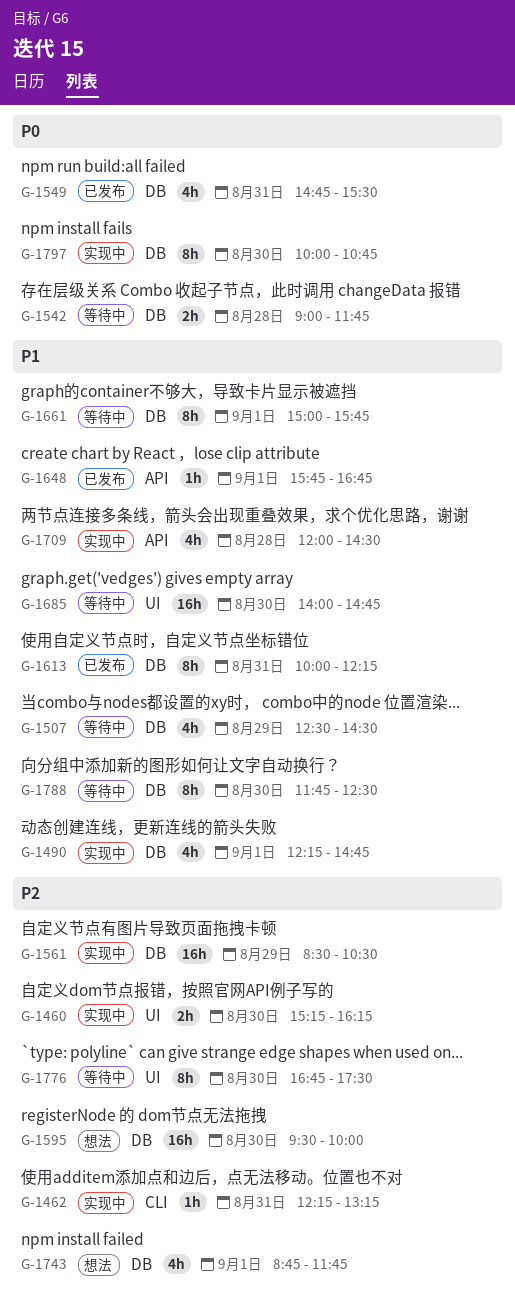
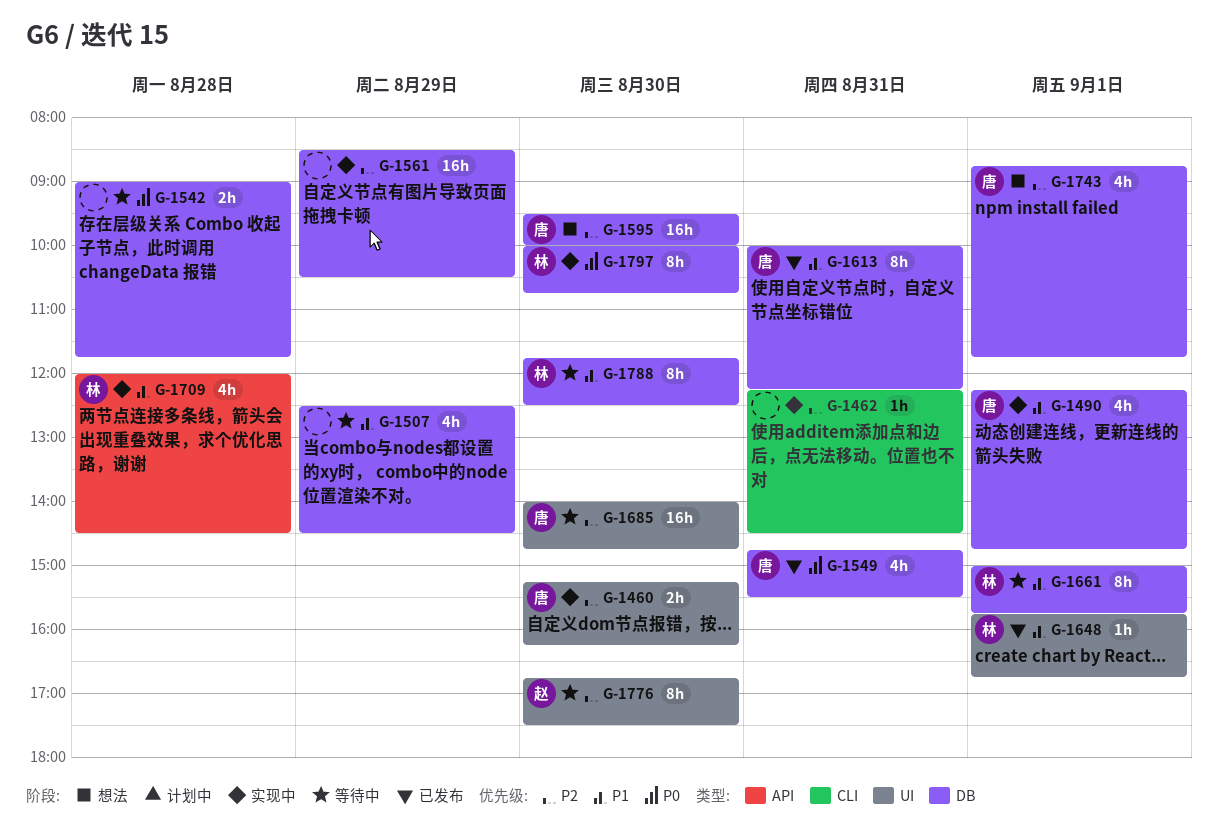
G-1462, ends: 13:15 -> 14:30
G-1648, label: API -> UI
G-1685, priority: P1 -> P2

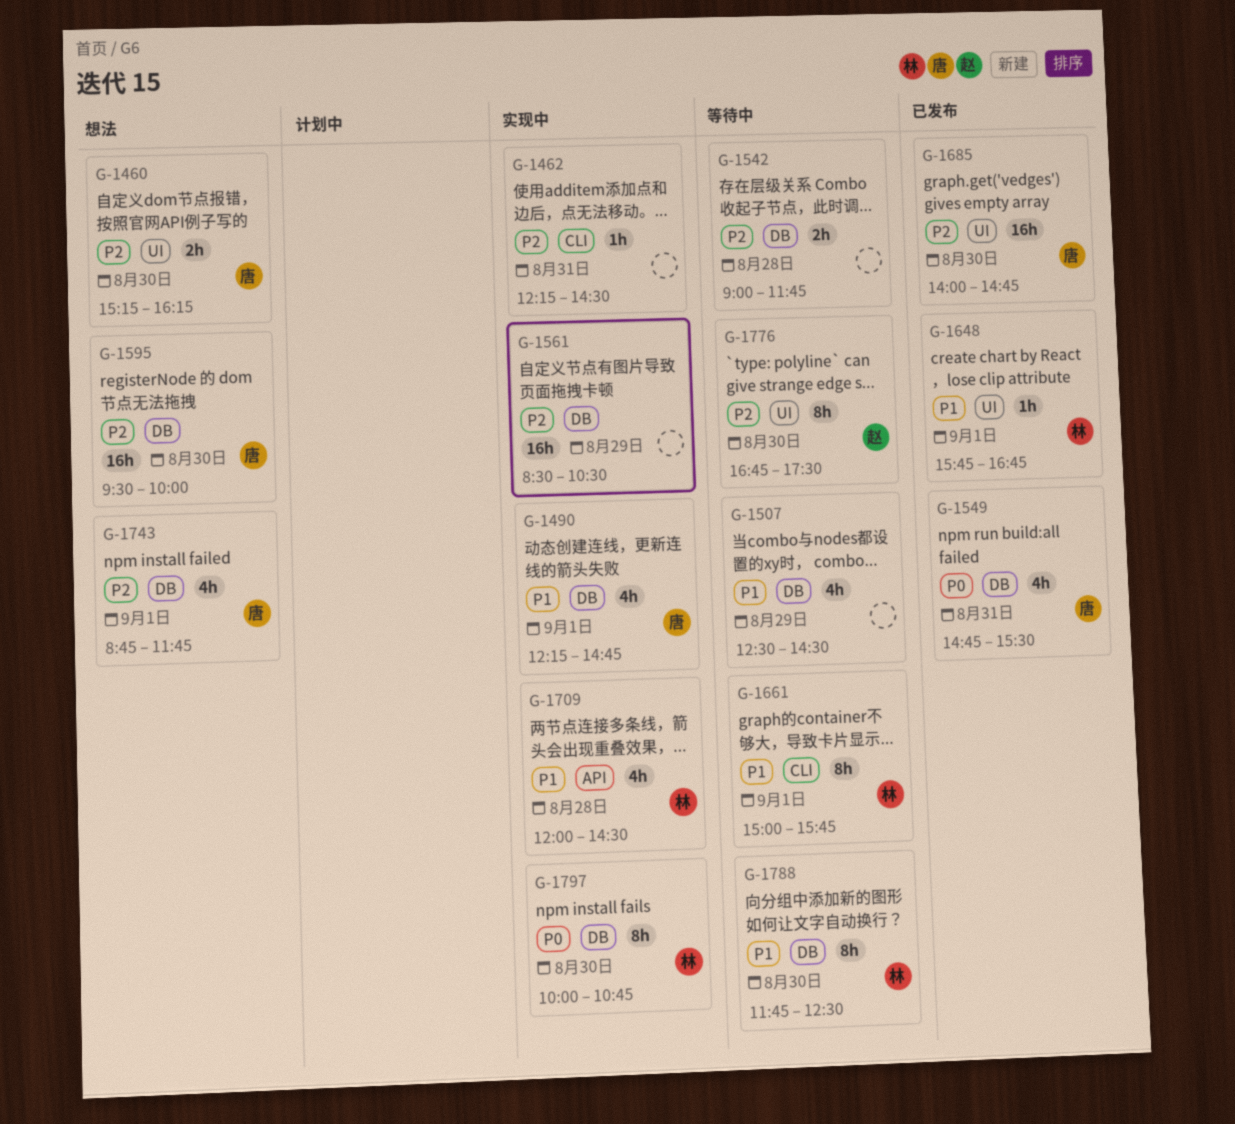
G-1460, status: 实现中 -> 想法
G-1542, priority: P0 -> P2
G-1613: present -> none
G-1661, label: DB -> CLI
G-1685, status: 等待中 -> 已发布

